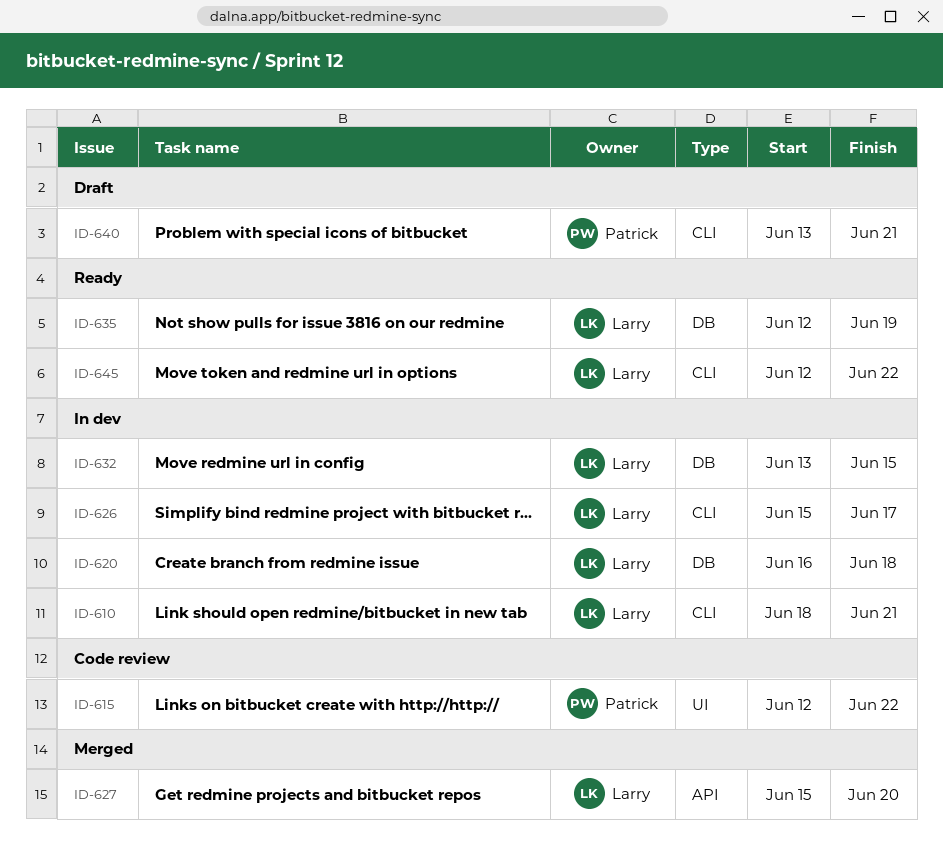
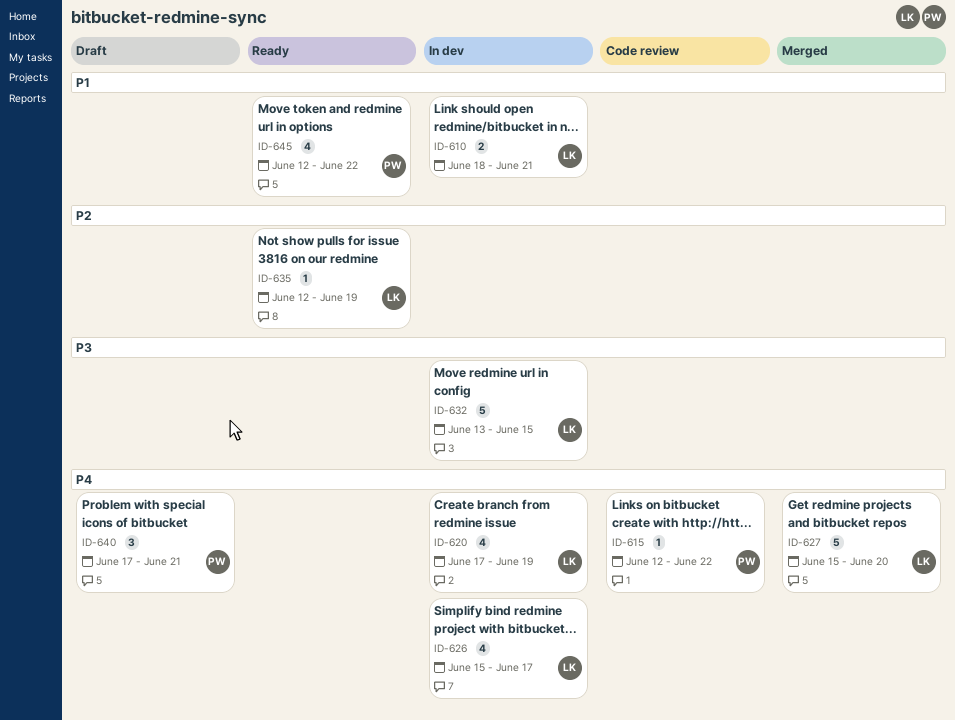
ID-620, start: Jun 16 -> Jun 17
ID-620, due: Jun 18 -> Jun 19
ID-640, start: Jun 13 -> Jun 17
ID-645, owner: Larry -> Patrick

